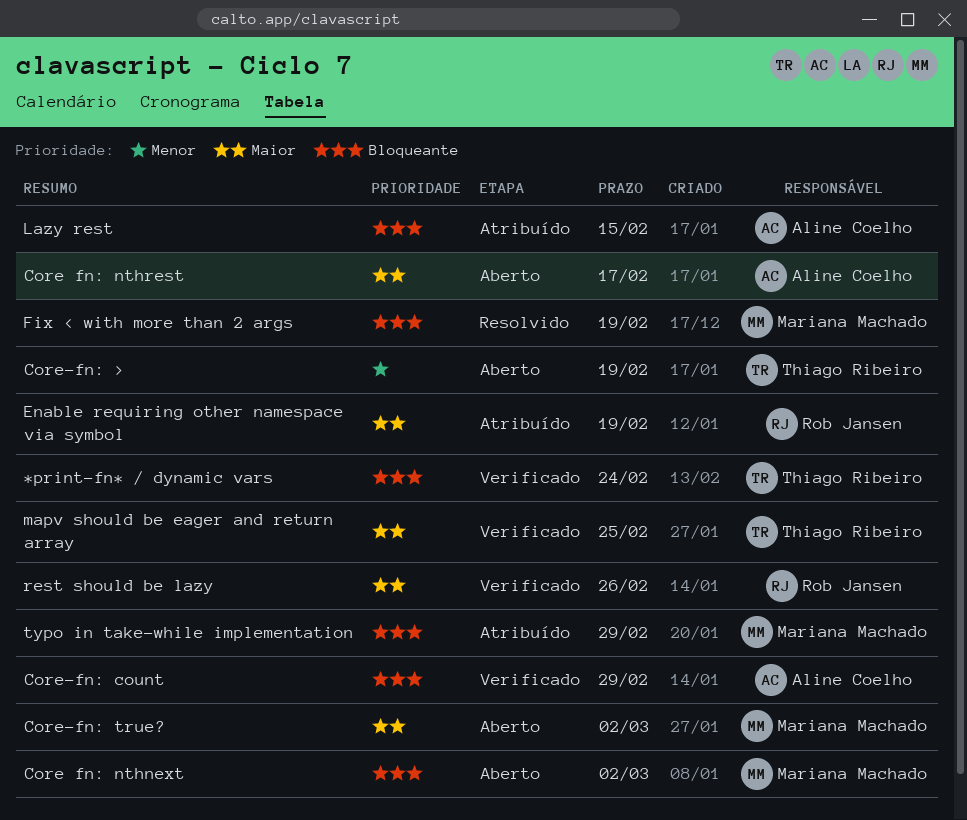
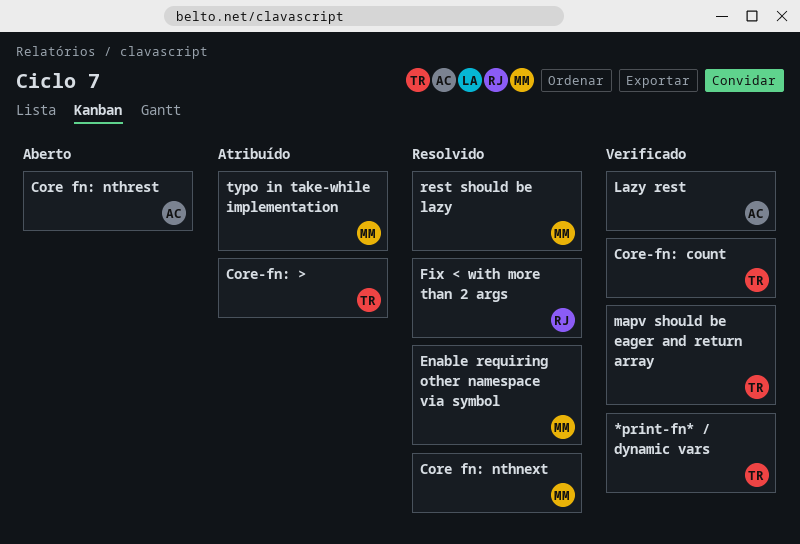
Core fn: nthnext, status: Aberto -> Resolvido
Core-fn: >, status: Aberto -> Atribuído
Core-fn: count, owner: Aline Coelho -> Thiago Ribeiro
Core-fn: true?: present -> none
Enable requiring other namespace via symbol, status: Atribuído -> Resolvido
Enable requiring other namespace via symbol, owner: Rob Jansen -> Mariana Machado
Fix < with more than 2 args, owner: Mariana Machado -> Rob Jansen
Lazy rest, status: Atribuído -> Verificado
rest should be lazy, status: Verificado -> Resolvido
rest should be lazy, owner: Rob Jansen -> Mariana Machado

